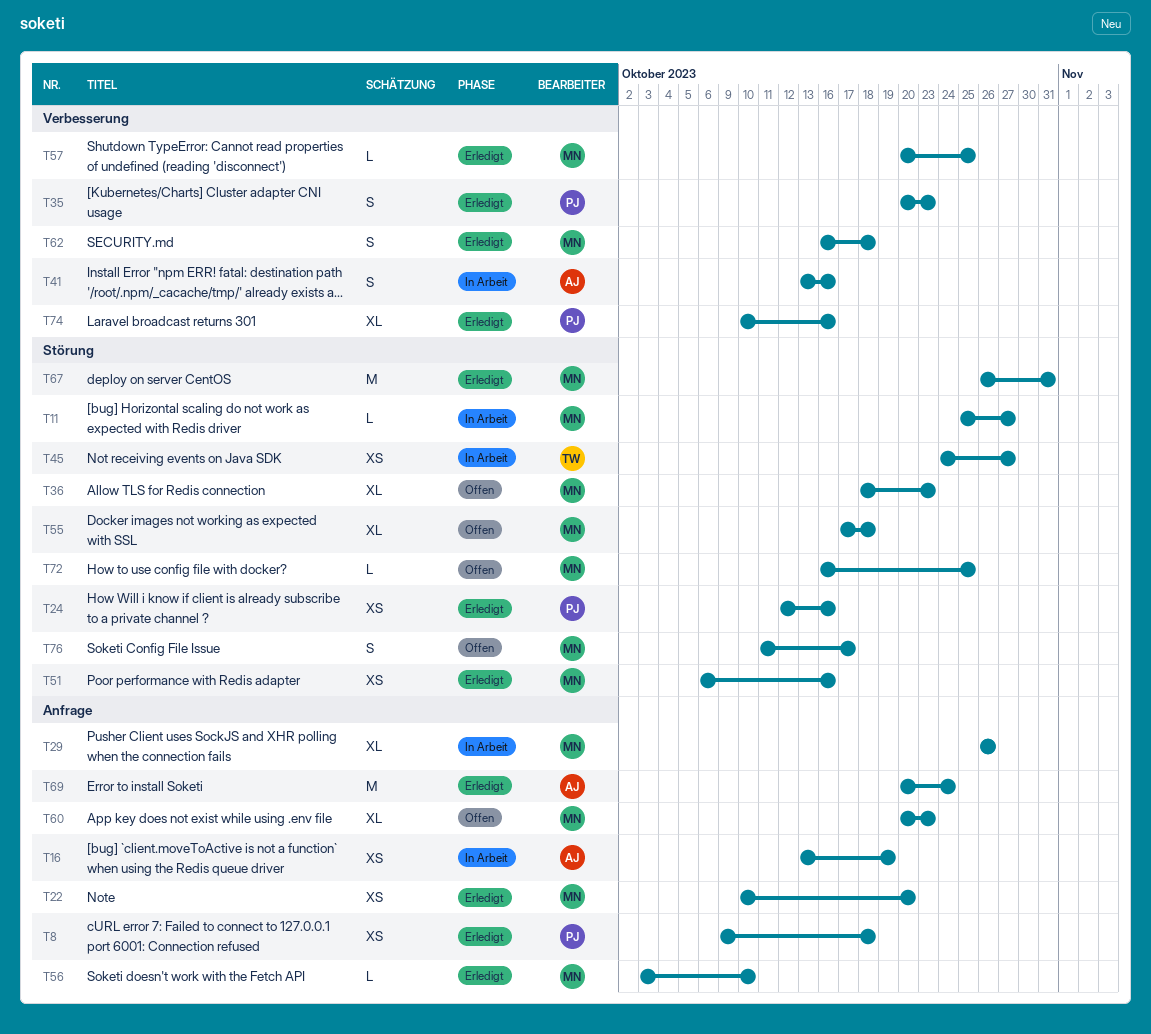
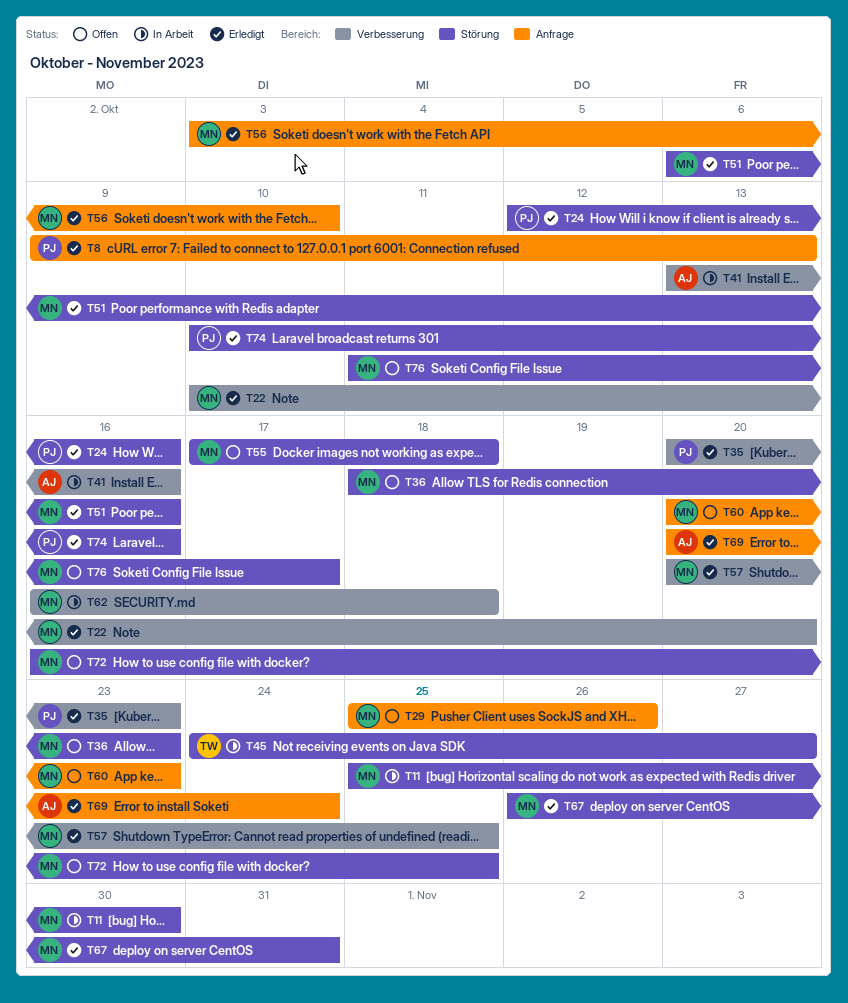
T8, due: Oct 18 -> Oct 13
T11, due: Oct 27 -> Oct 30
T16: present -> none
T22, label: Anfrage -> Verbesserung
T29, status: In Arbeit -> Offen
T29, start: Oct 26 -> Oct 25
T62, status: Erledigt -> In Arbeit
T74, label: Verbesserung -> Störung

